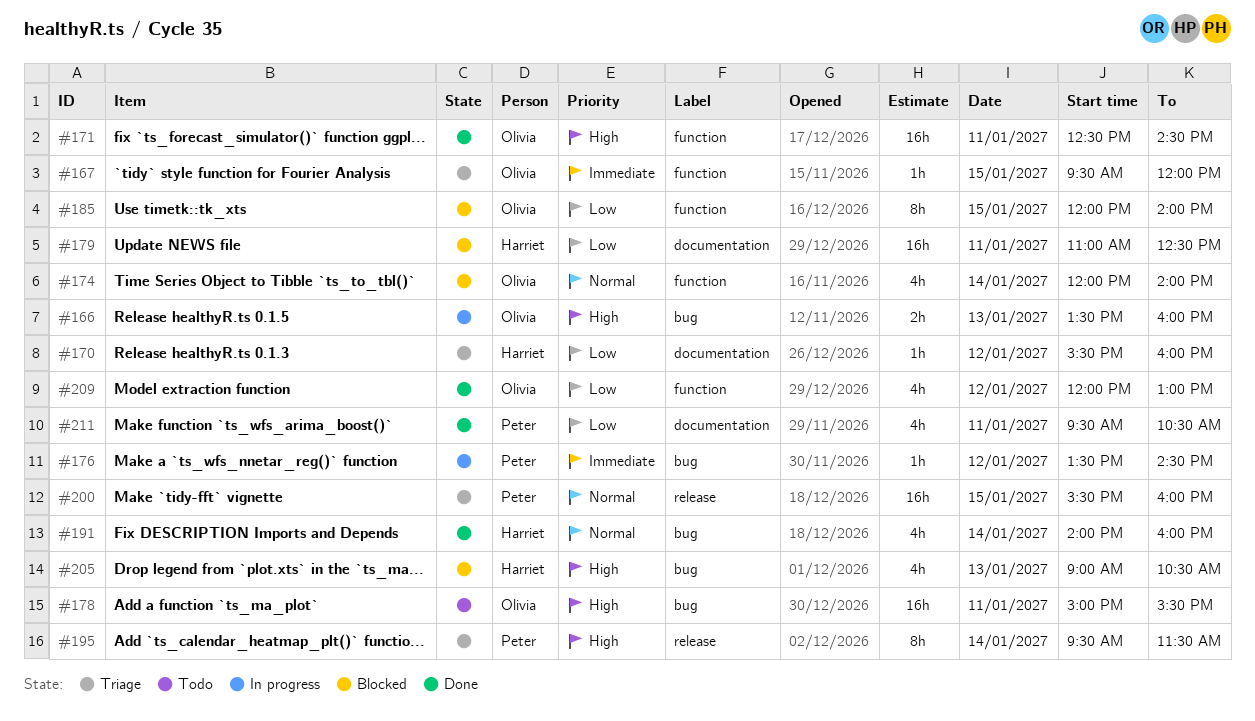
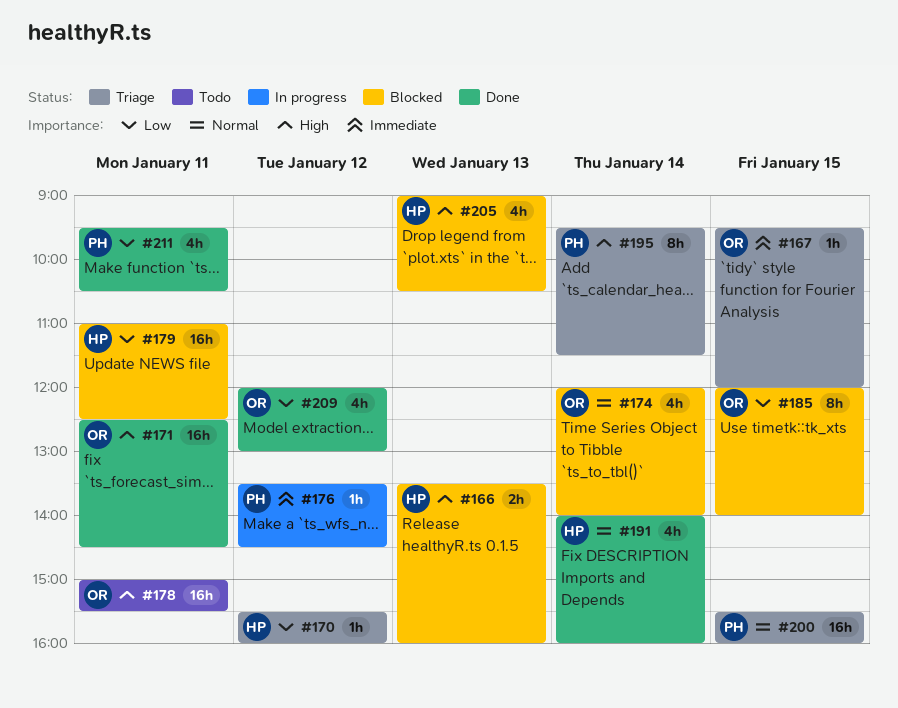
#166, status: In progress -> Blocked
#166, owner: Olivia -> Harriet

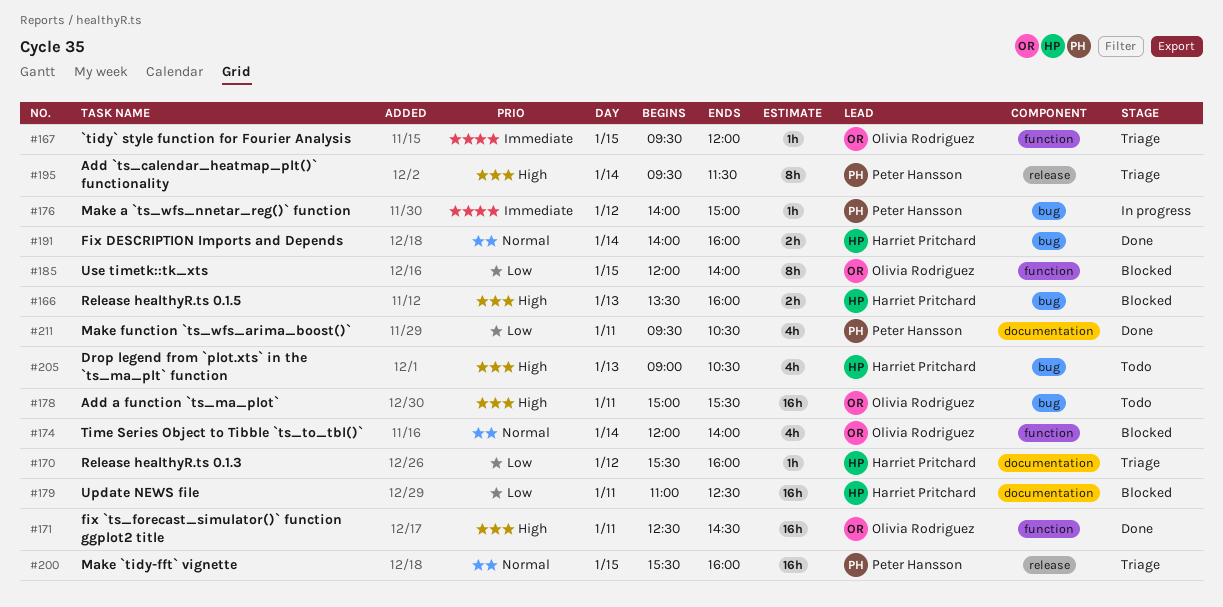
#176, begins: 13:30 -> 14:00
#176, ends: 14:30 -> 15:00
#191, estimate: 4h -> 2h
#205, status: Blocked -> Todo
#209: present -> none

